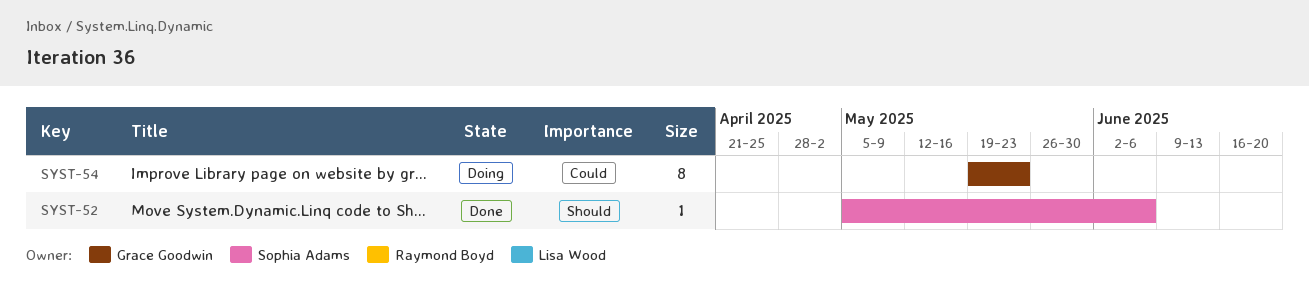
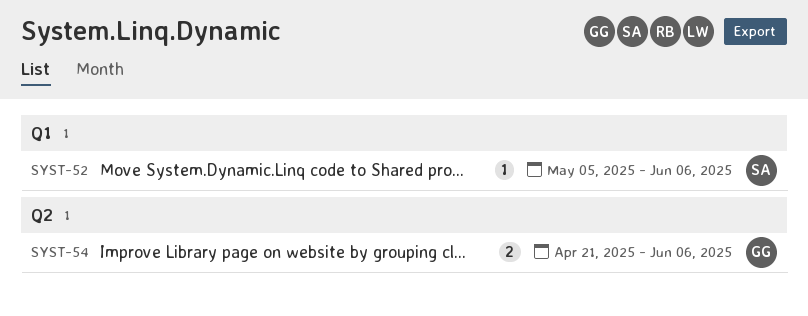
SYST-54, estimate: 8 -> 2
SYST-54, start: May 19 -> Apr 21
SYST-54, due: May 23 -> Jun 6

